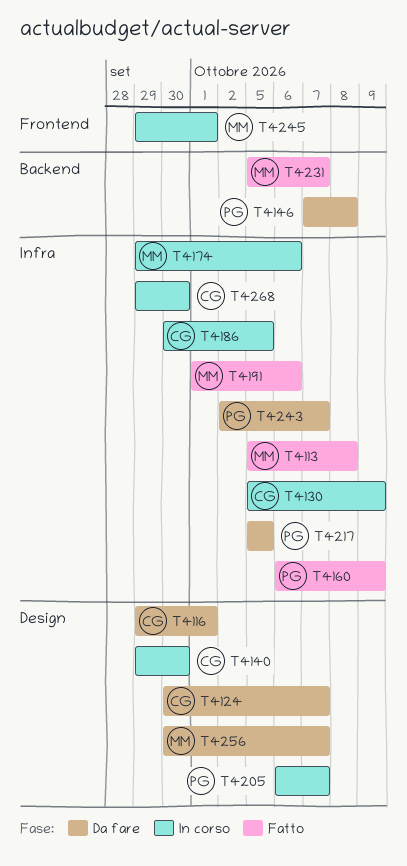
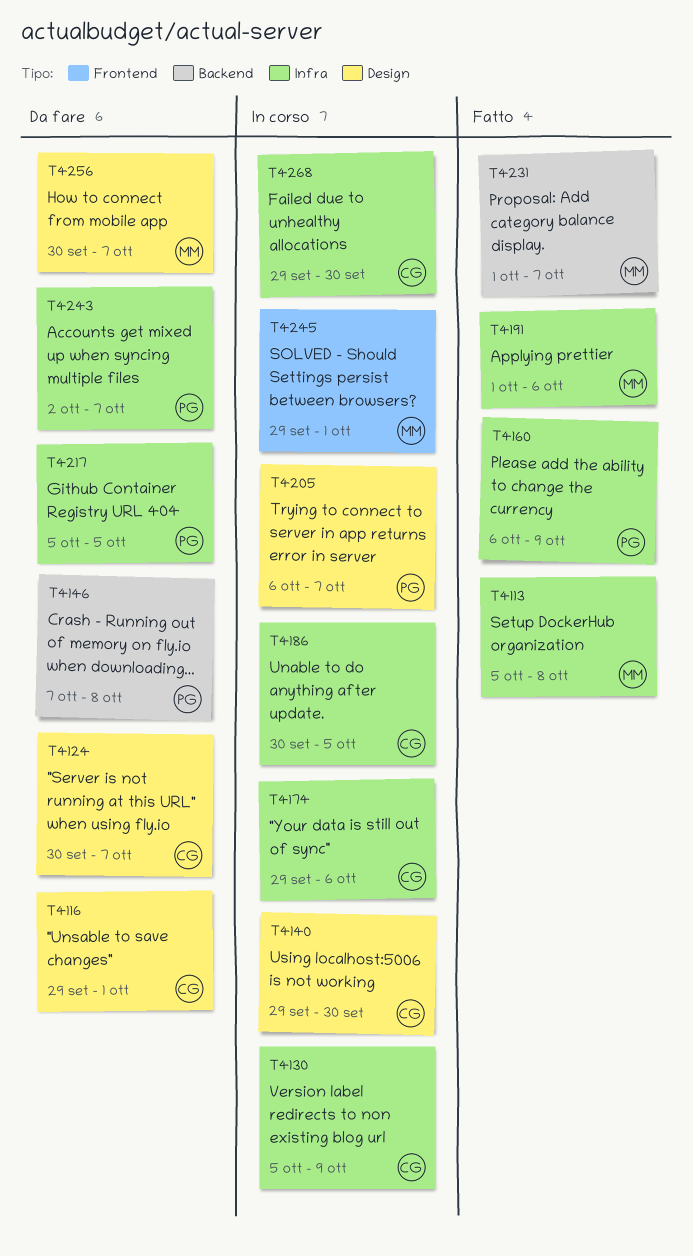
T4174, owner: MM -> CG
T4231, start: Oct 5 -> Oct 1

